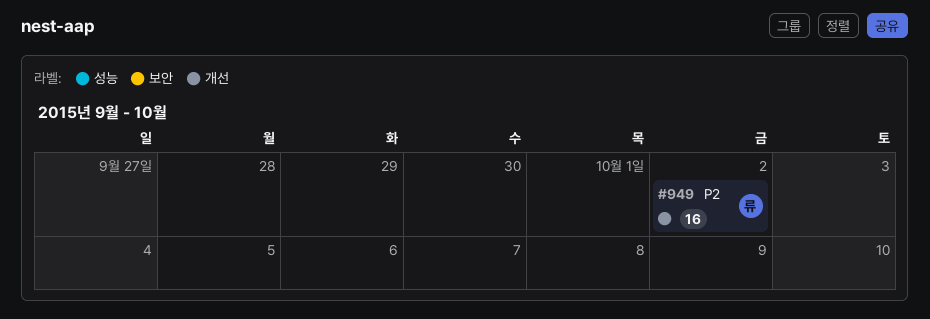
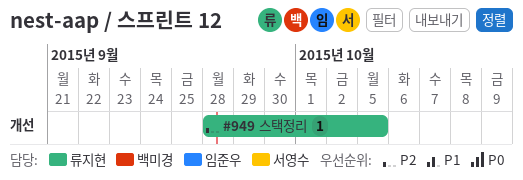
#949, estimate: 16 -> 1
#949, due: Oct 2 -> Oct 5

